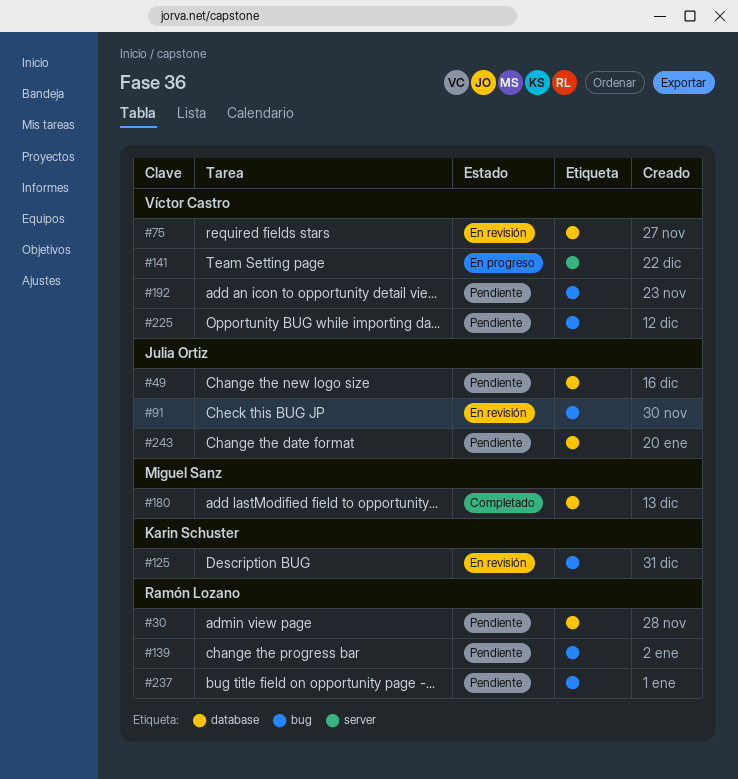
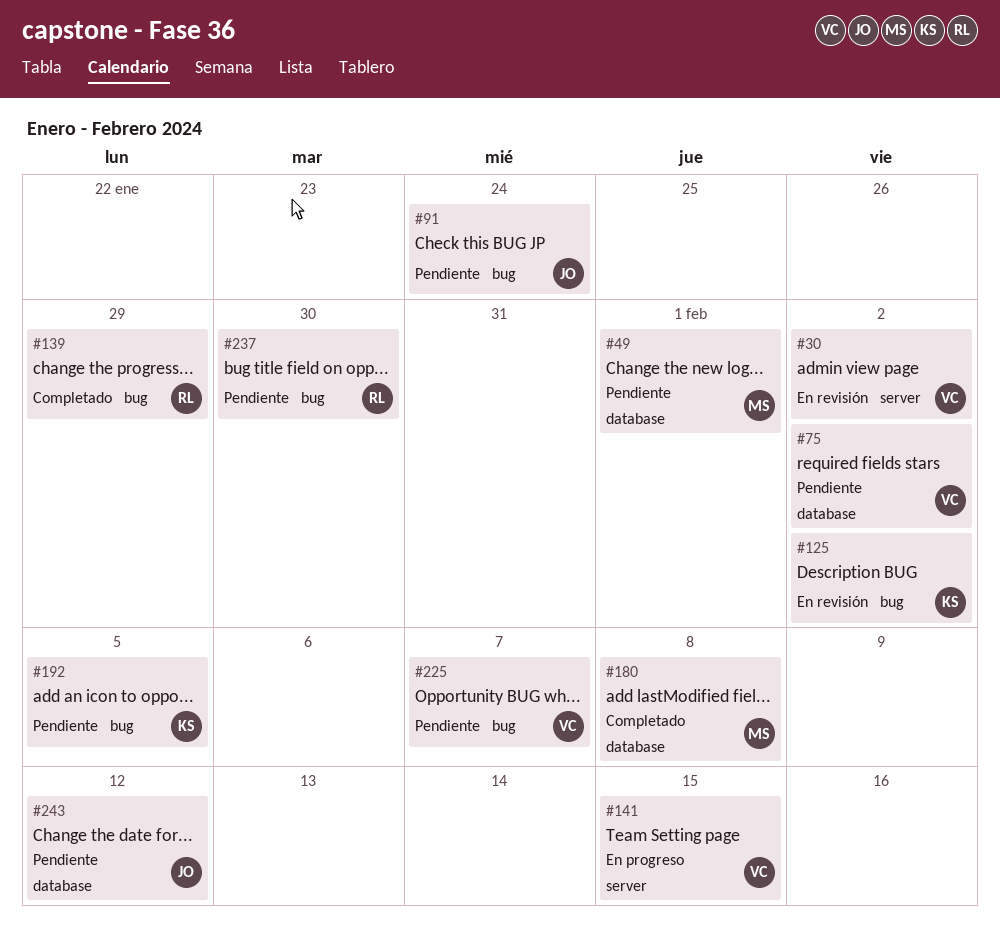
#30, status: Pendiente -> En revisión
#30, owner: Ramón Lozano -> Víctor Castro
#30, label: database -> server
#49, owner: Julia Ortiz -> Miguel Sanz
#75, status: En revisión -> Pendiente
#91, status: En revisión -> Pendiente
#139, status: Pendiente -> Completado
#192, owner: Víctor Castro -> Karin Schuster

